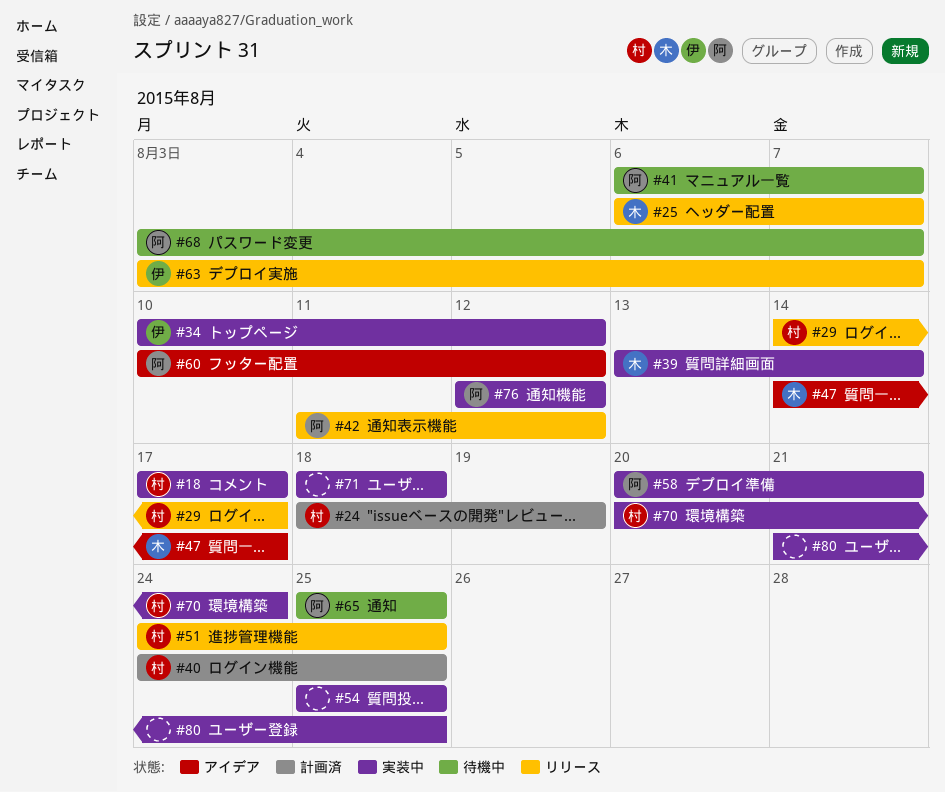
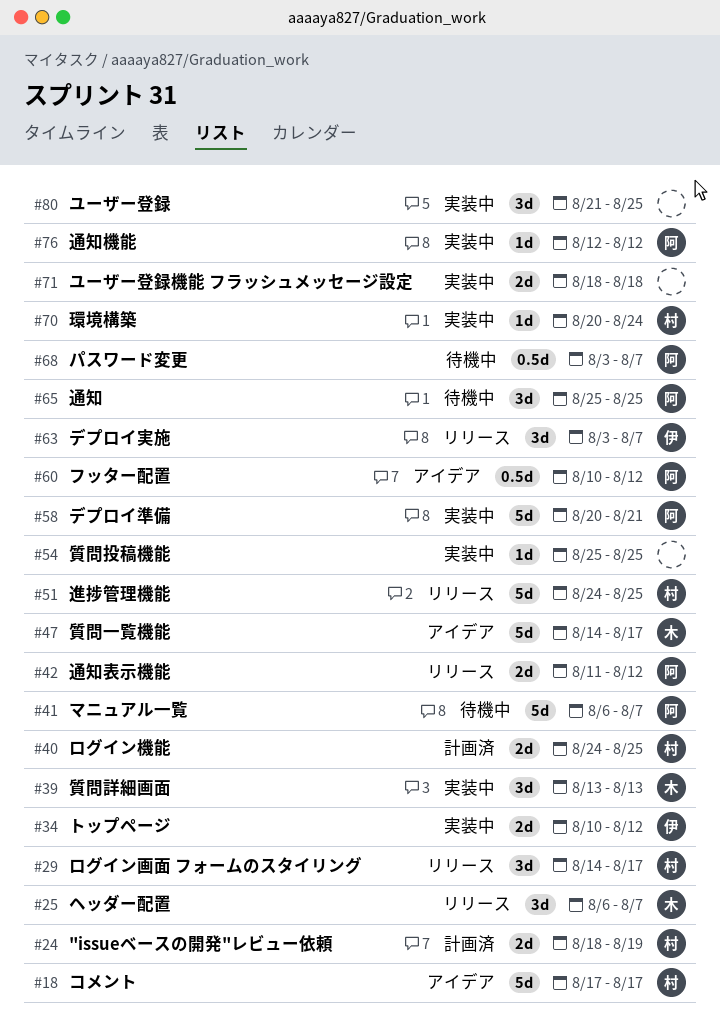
#18, status: 実装中 -> アイデア
#39, due: Aug 14 -> Aug 13

